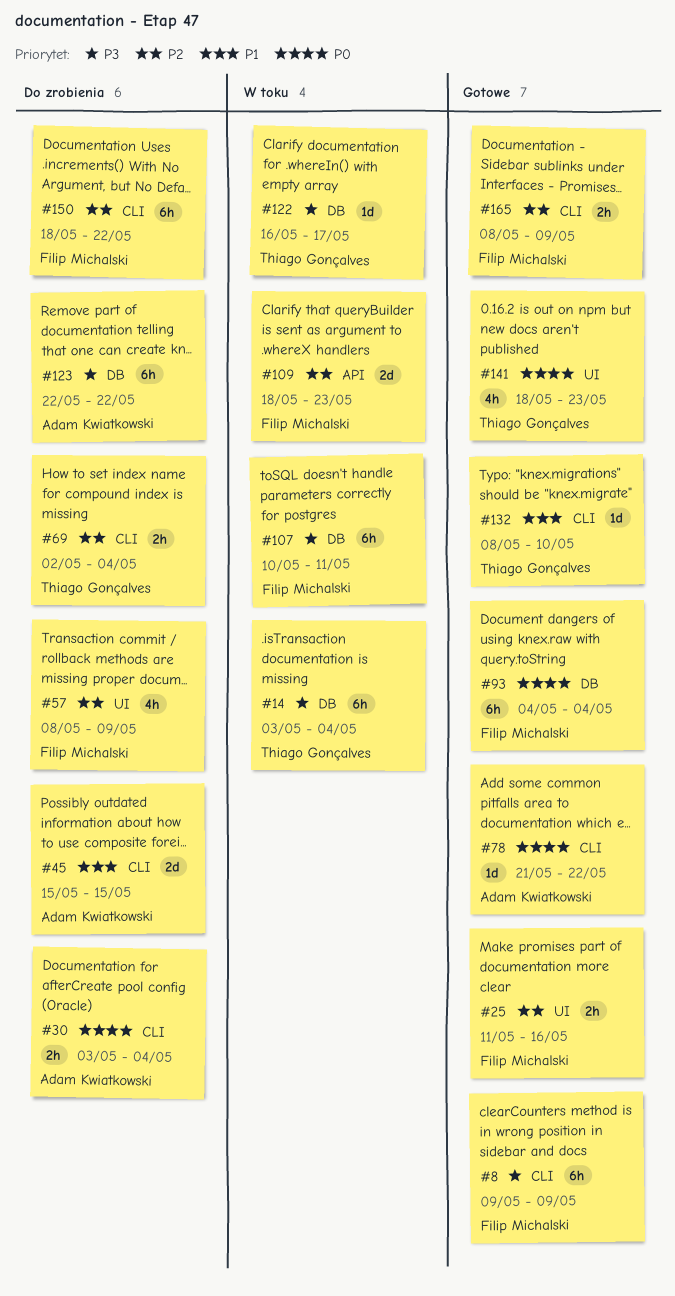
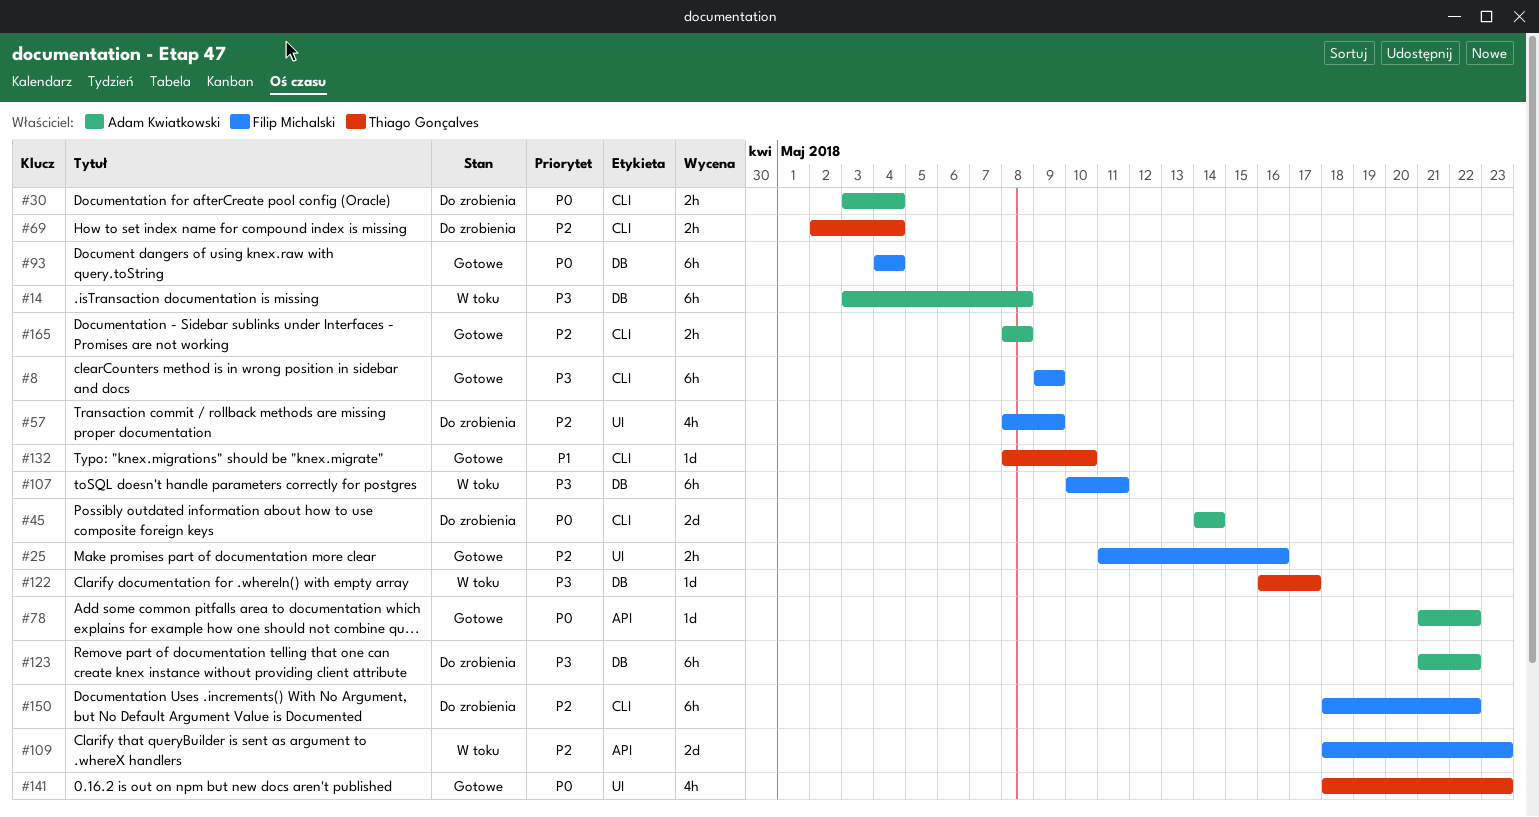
#14, owner: Thiago Gonçalves -> Adam Kwiatkowski
#14, due: May 4 -> May 8
#45, priority: P1 -> P0
#45, start: May 15 -> May 14
#45, due: May 15 -> May 14
#78, label: CLI -> API
#123, start: May 22 -> May 21
#165, owner: Filip Michalski -> Adam Kwiatkowski
#165, due: May 9 -> May 8

